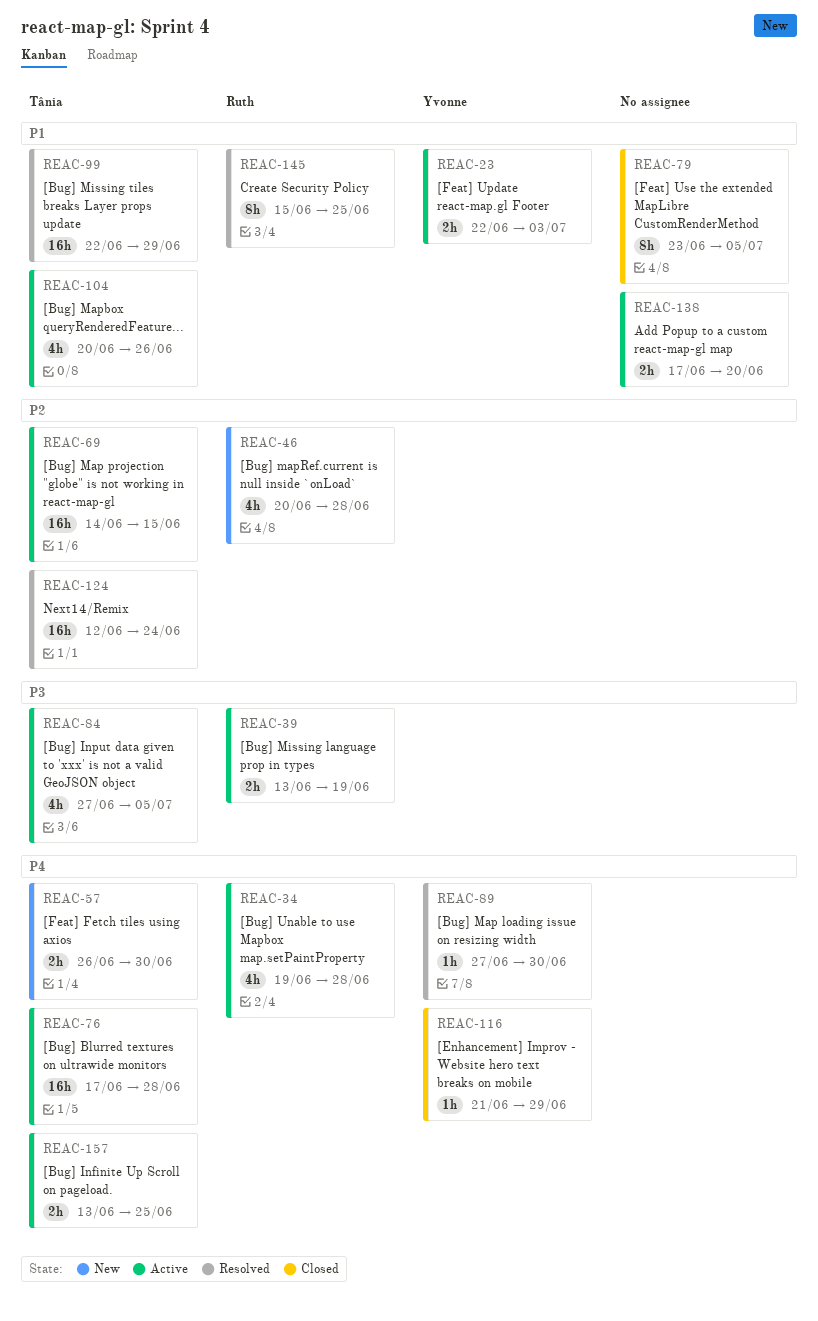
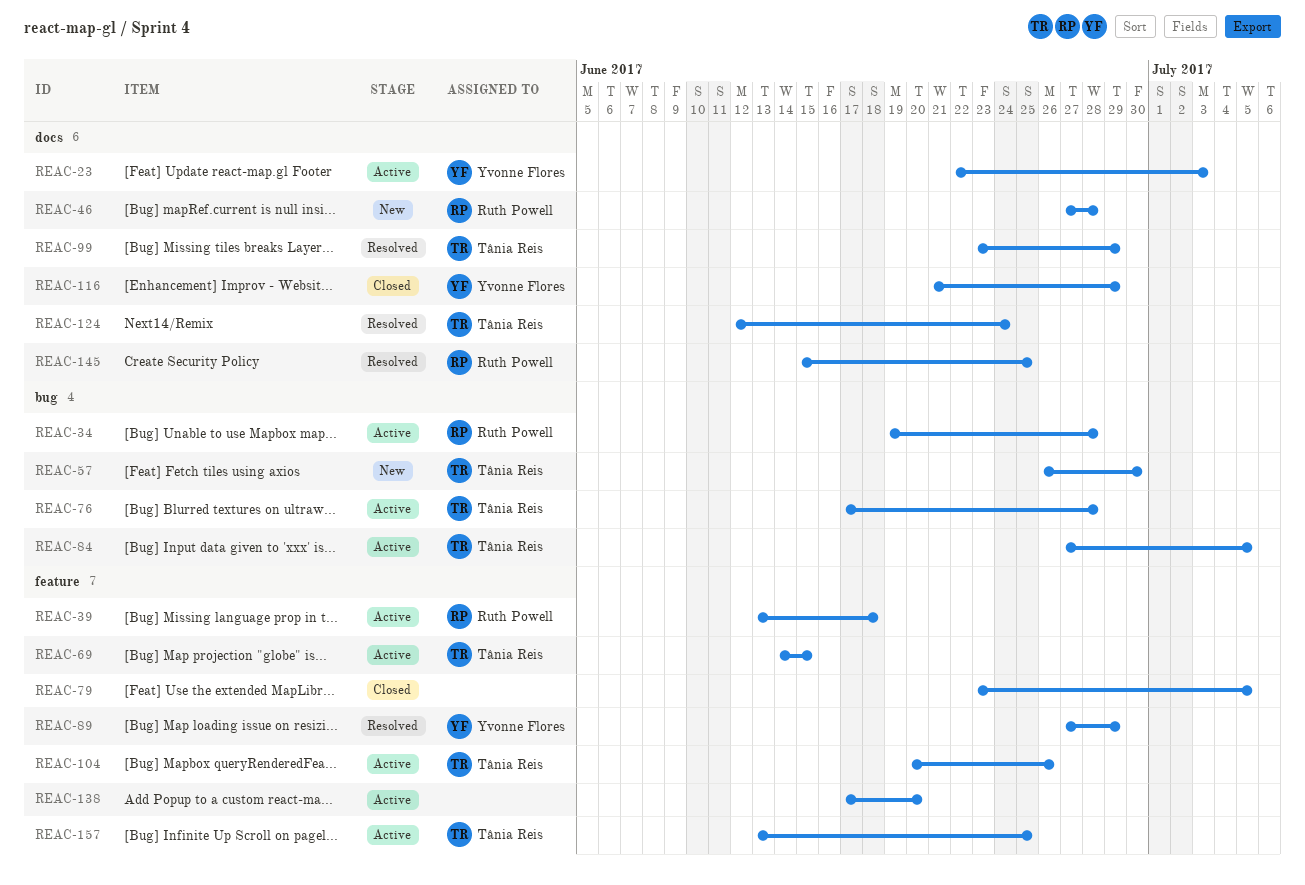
REAC-39, due: Jun 19 -> Jun 18
REAC-46, start: Jun 20 -> Jun 27
REAC-89, due: Jun 30 -> Jun 29
REAC-99, start: Jun 22 -> Jun 23

